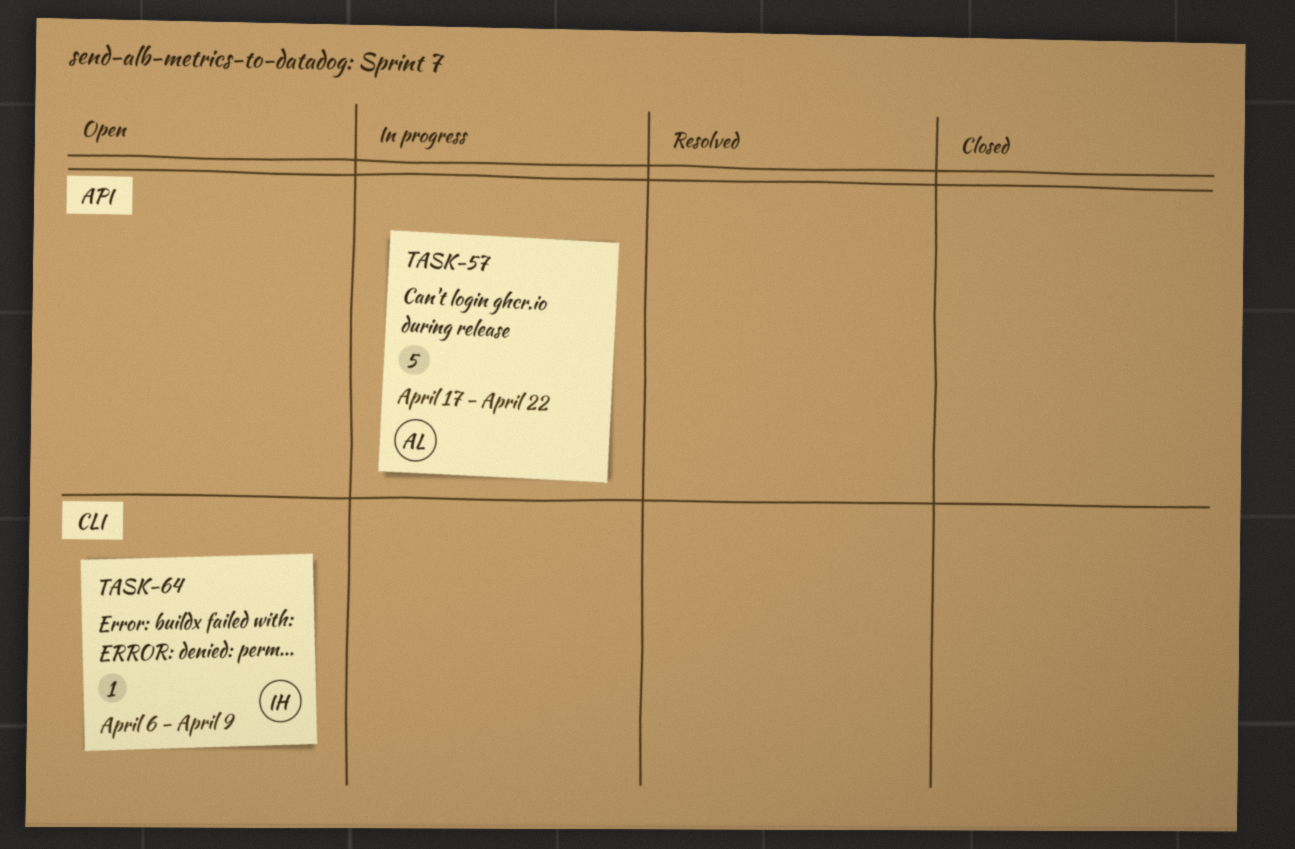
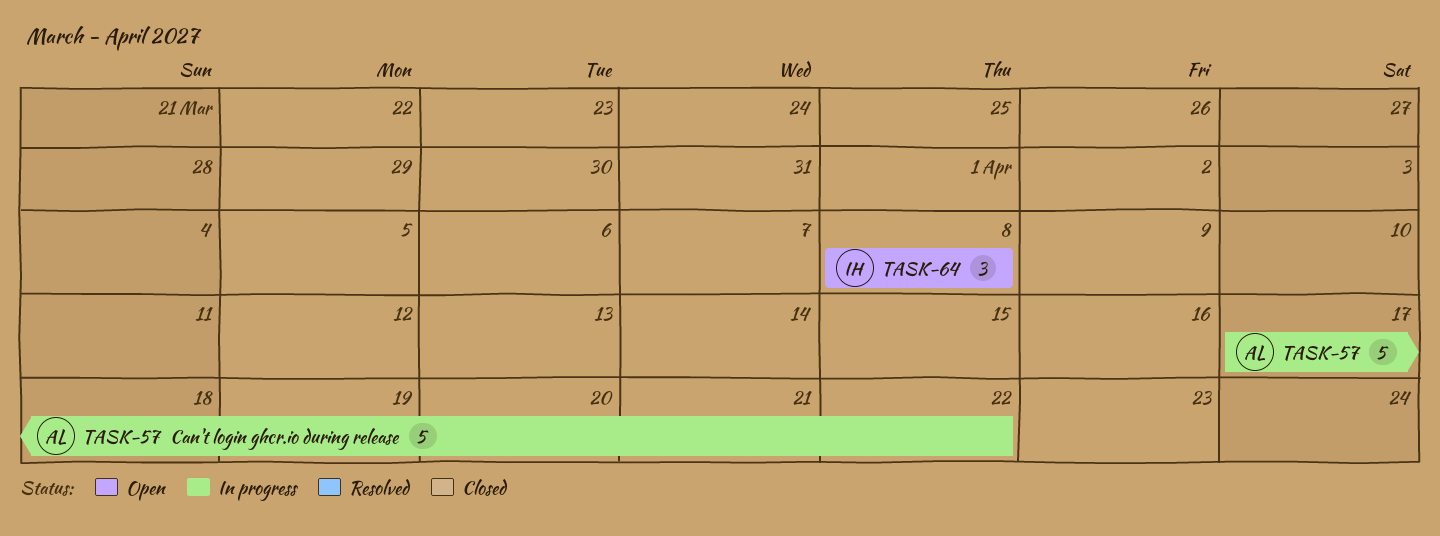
TASK-64, estimate: 1 -> 3
TASK-64, start: Apr 6 -> Apr 8
TASK-64, due: Apr 9 -> Apr 8

